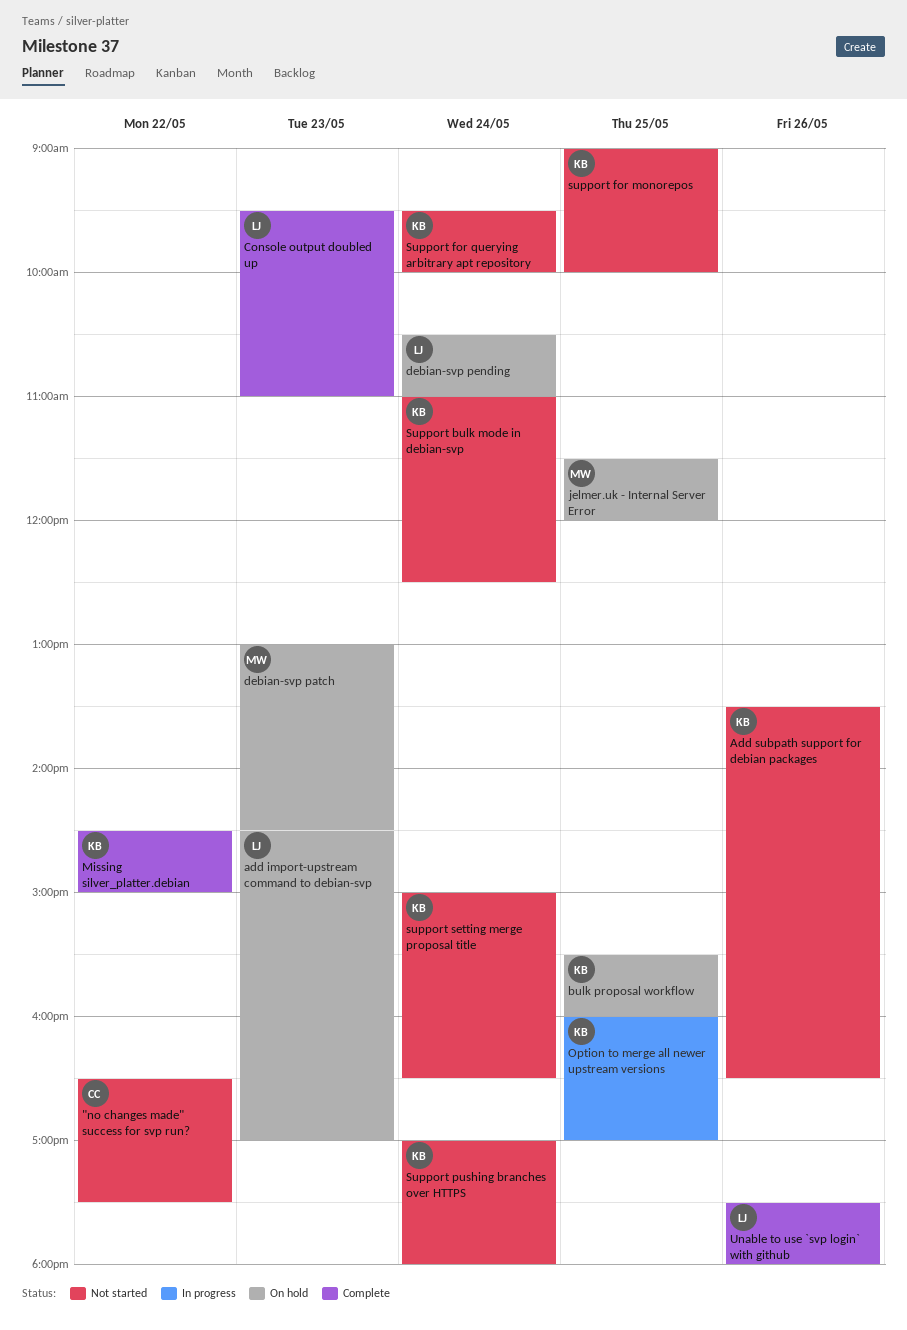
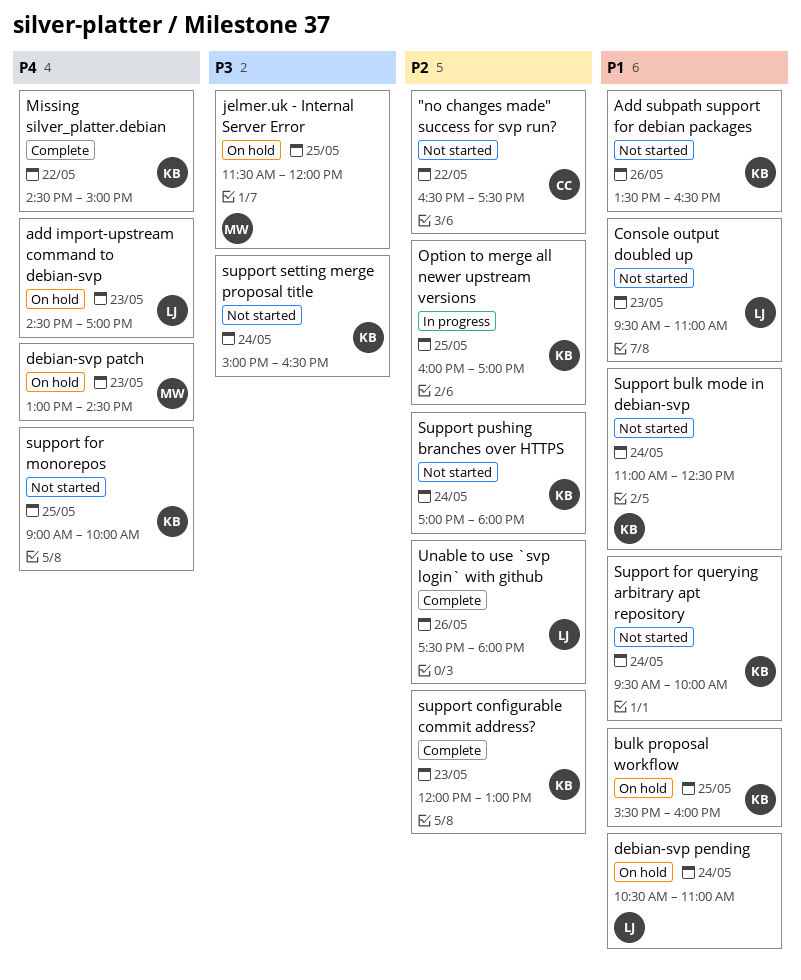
Console output doubled up, status: Complete -> Not started
support configurable commit address?: none -> present

